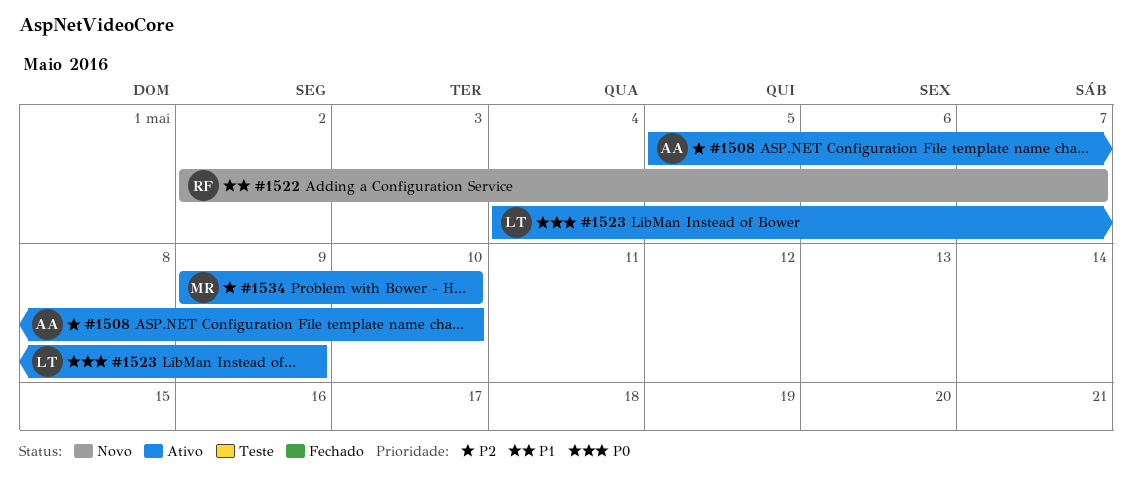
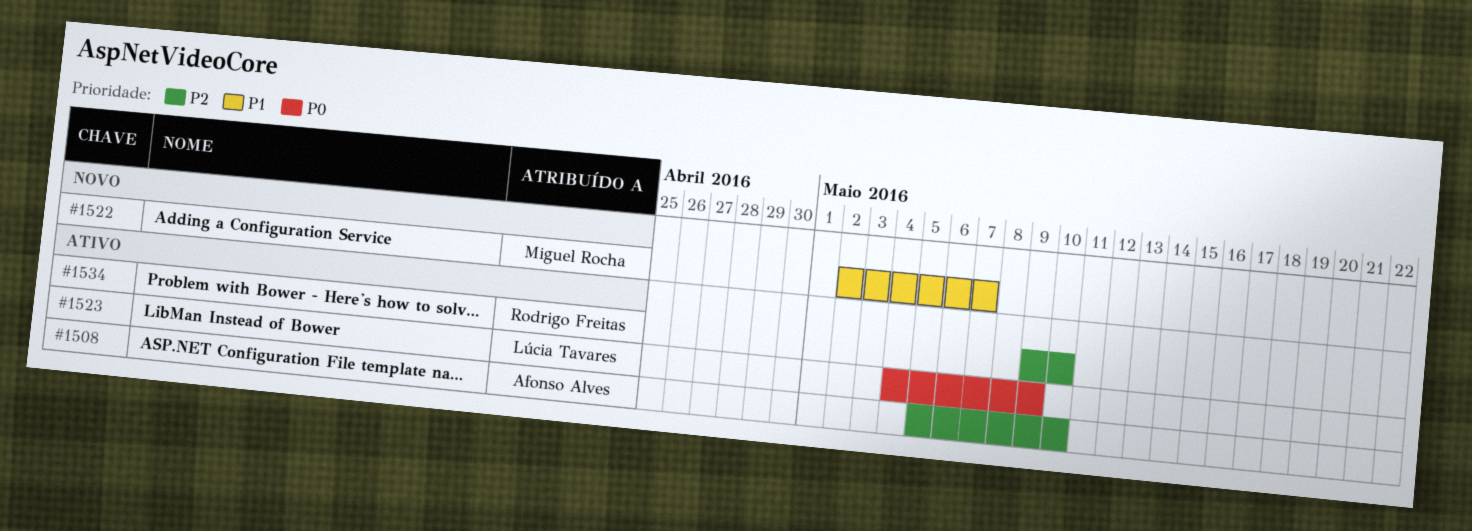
#1522, owner: Rodrigo Freitas -> Miguel Rocha
#1534, owner: Miguel Rocha -> Rodrigo Freitas

